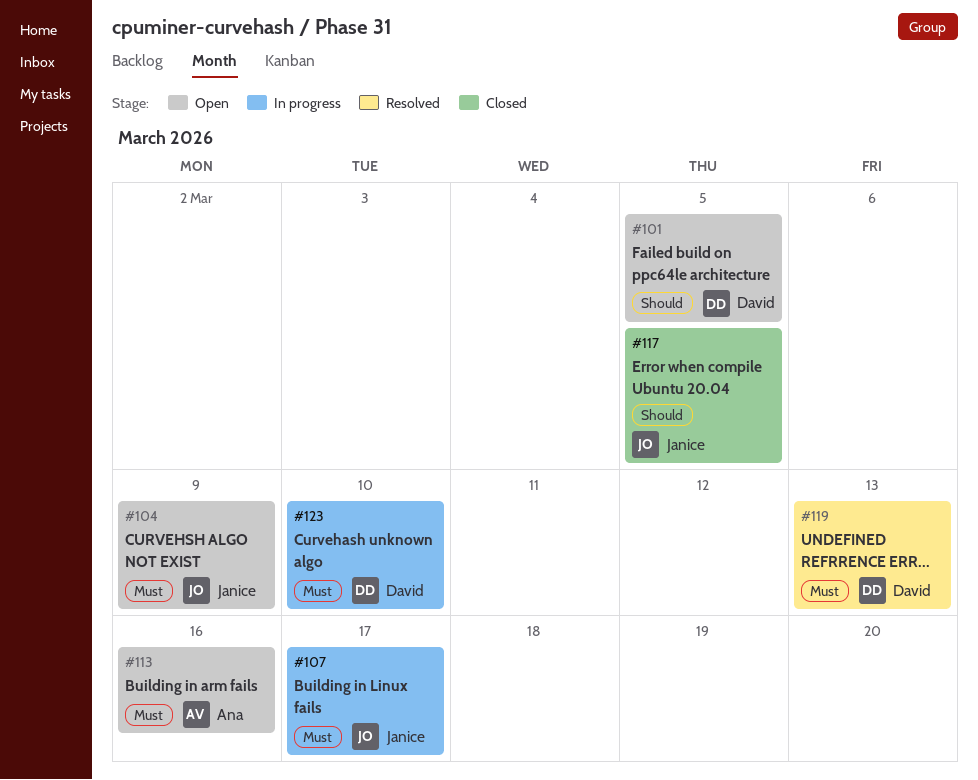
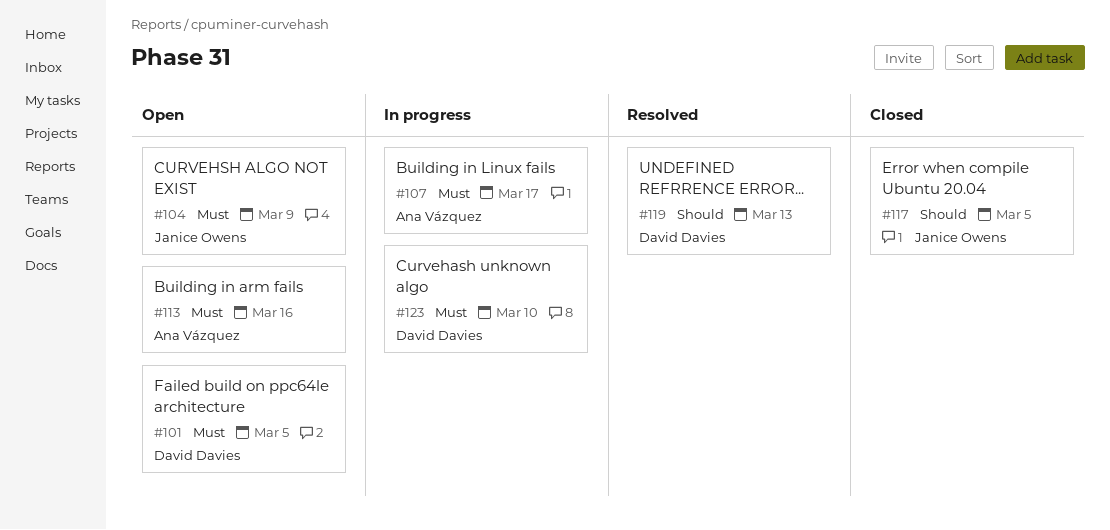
#101, priority: Should -> Must
#107, owner: Janice Owens -> Ana Vázquez
#119, priority: Must -> Should

